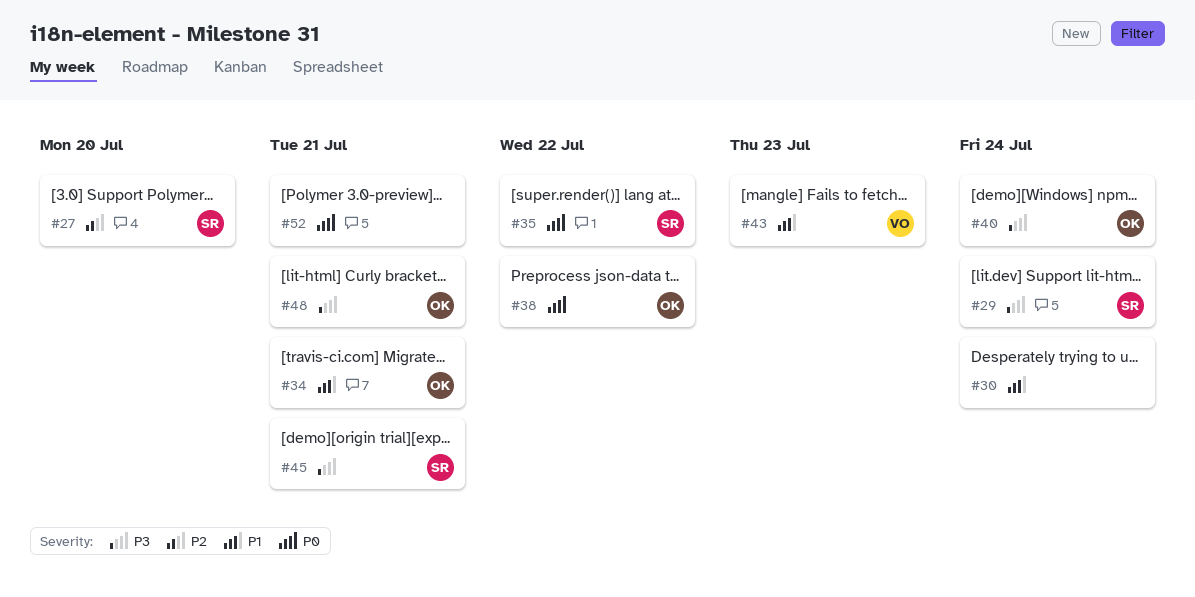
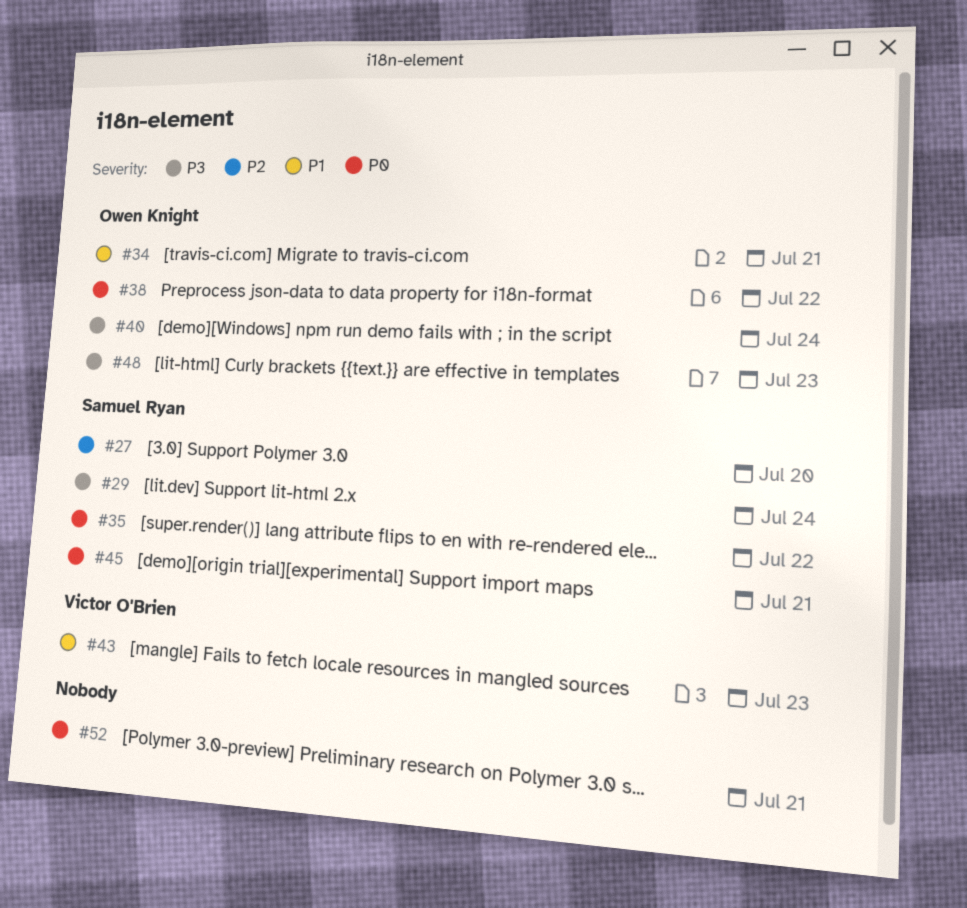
#30: present -> none
#45, priority: P3 -> P0
#48, due: Jul 21 -> Jul 23

